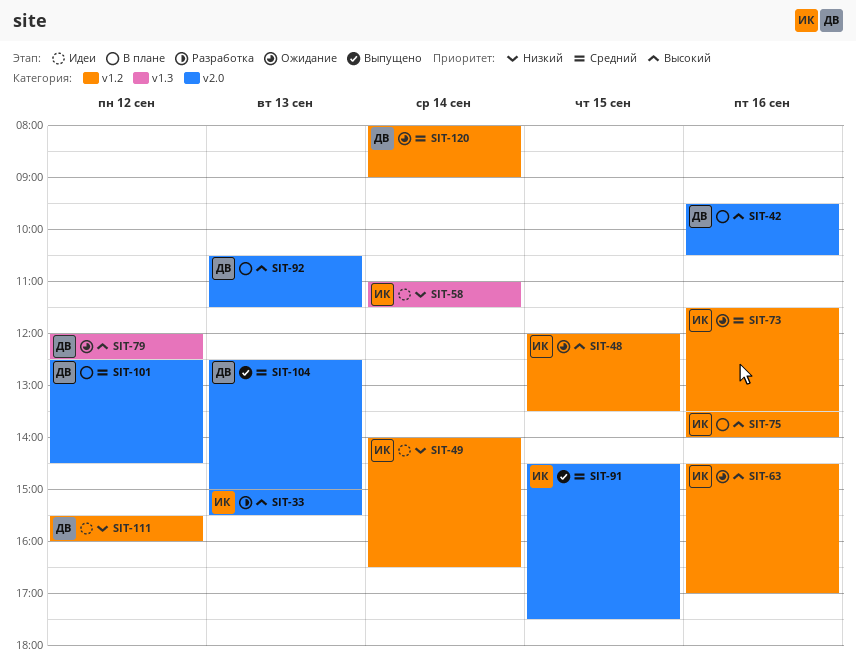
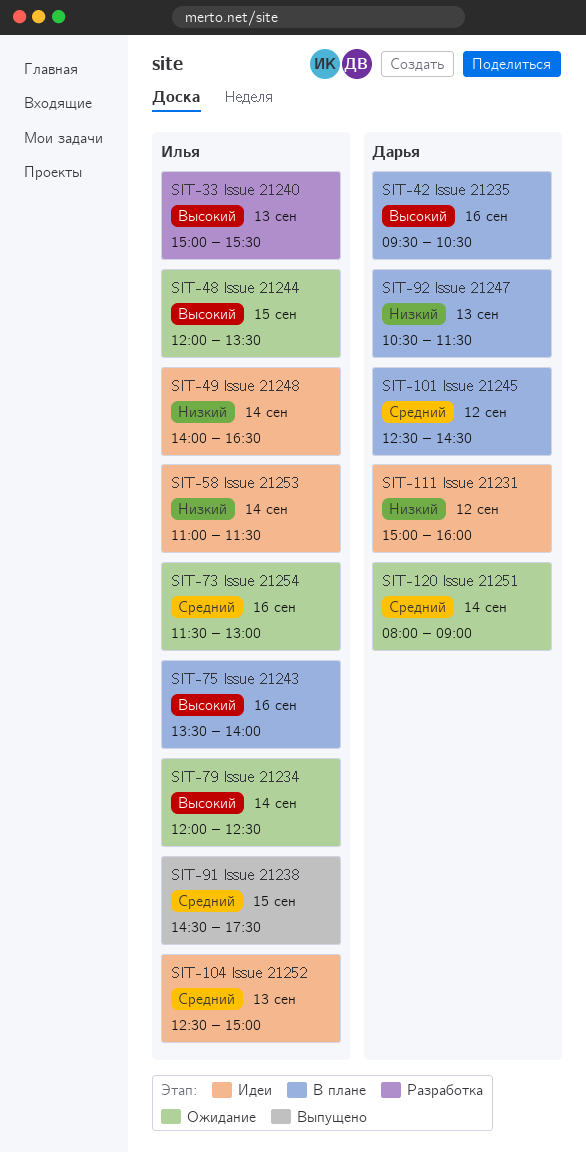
SIT-63: present -> none
SIT-73, ends: 13:30 -> 13:00
SIT-79, owner: Дарья -> Илья
SIT-79, day: Sep 12 -> Sep 14
SIT-92, priority: Высокий -> Низкий
SIT-104, status: Выпущено -> Идеи
SIT-104, owner: Дарья -> Илья
SIT-111, begins: 15:30 -> 15:00

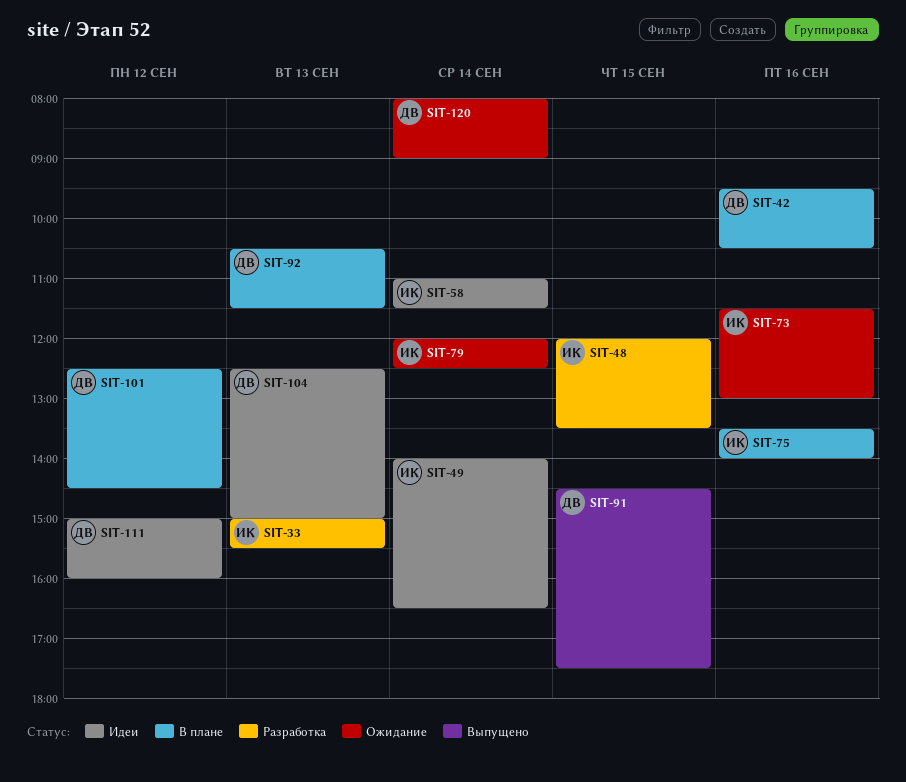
SIT-48, status: Ожидание -> Разработка
SIT-91, owner: Илья -> Дарья
SIT-104, owner: Илья -> Дарья

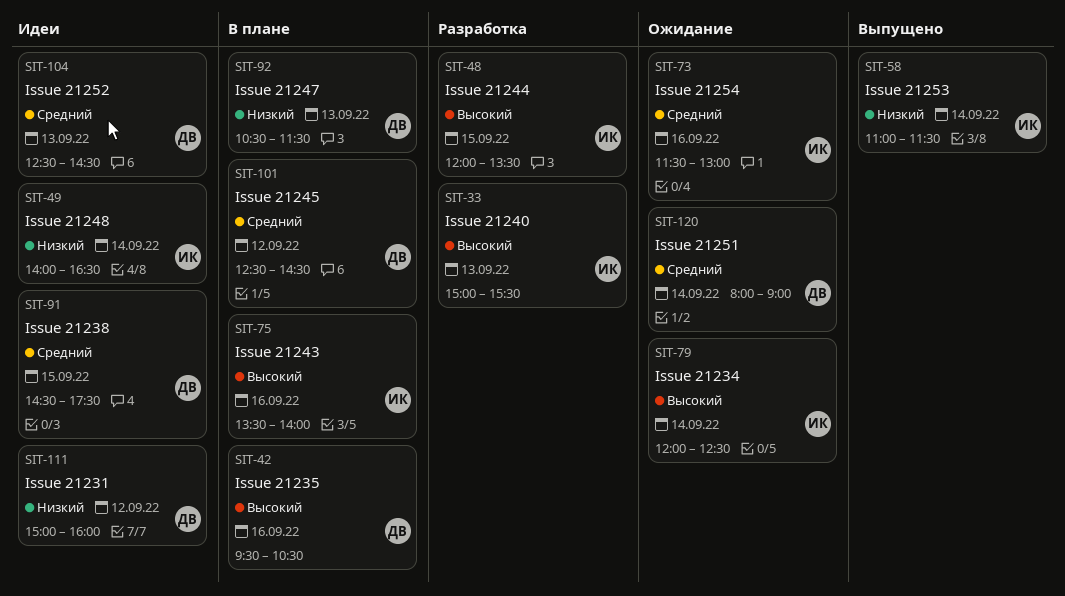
SIT-58, status: Идеи -> Выпущено
SIT-91, status: Выпущено -> Идеи
SIT-104, ends: 15:00 -> 14:30

